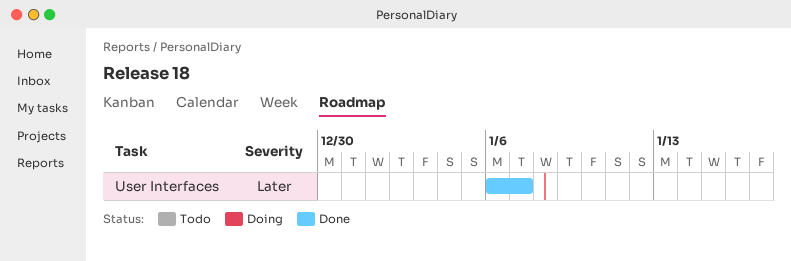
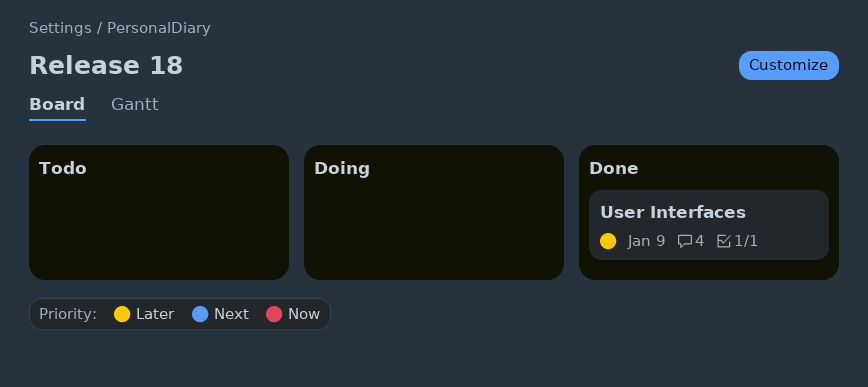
User Interfaces, due: Jan 7 -> Jan 9

